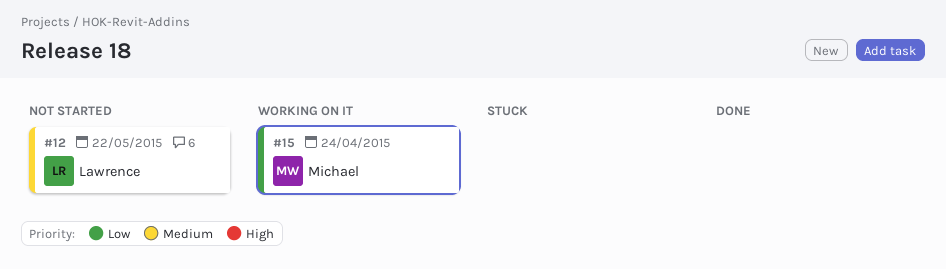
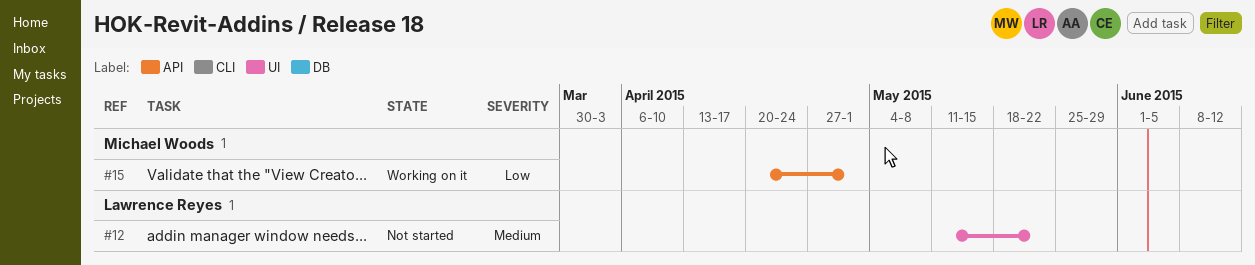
#15, due: Apr 24 -> May 1

